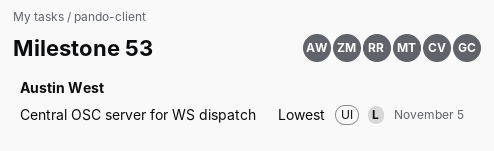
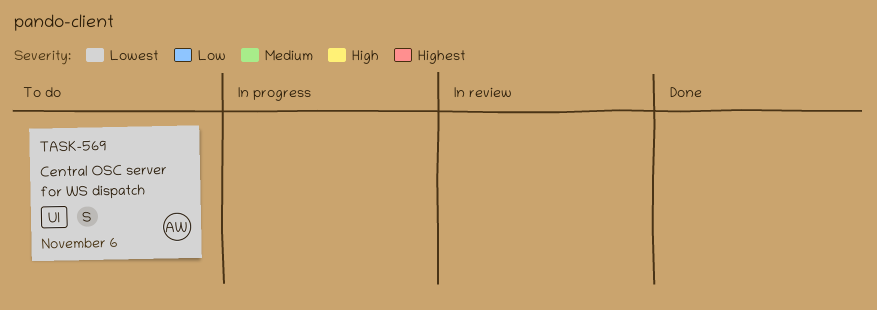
Central OSC server for WS dispatch, estimate: L -> S
Central OSC server for WS dispatch, due: Nov 5 -> Nov 6

